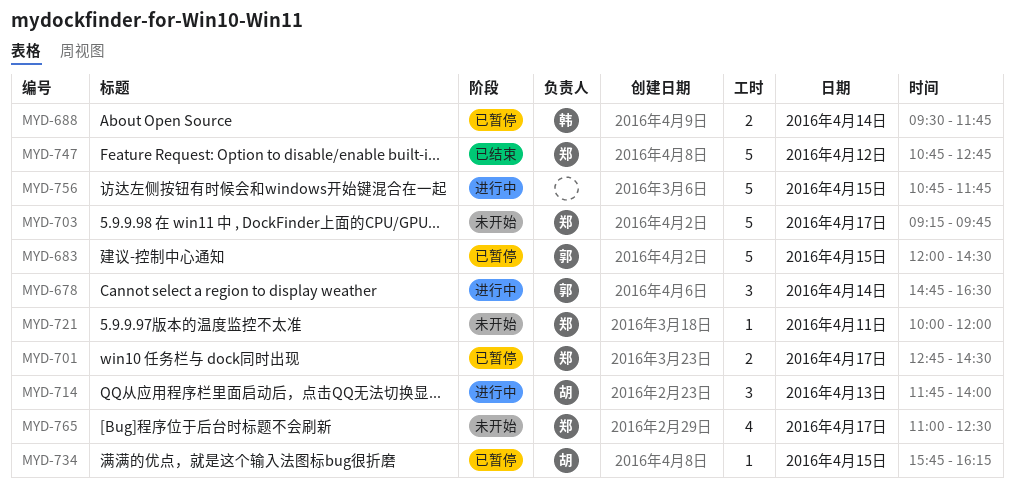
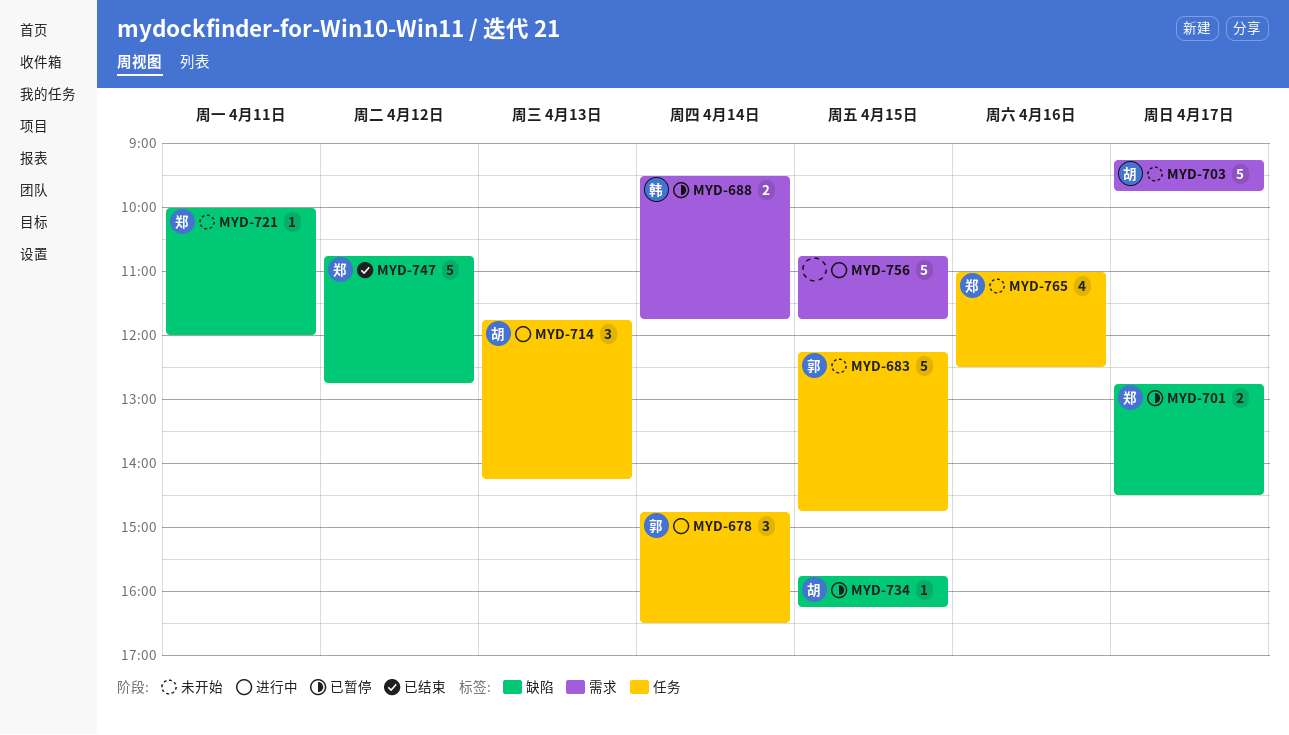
MYD-683, status: 已暂停 -> 未开始
MYD-683, begins: 12:00 -> 12:15
MYD-683, ends: 14:30 -> 14:45
MYD-703, owner: 郑 -> 胡
MYD-714, ends: 14:00 -> 14:15
MYD-765, day: Apr 17 -> Apr 16

